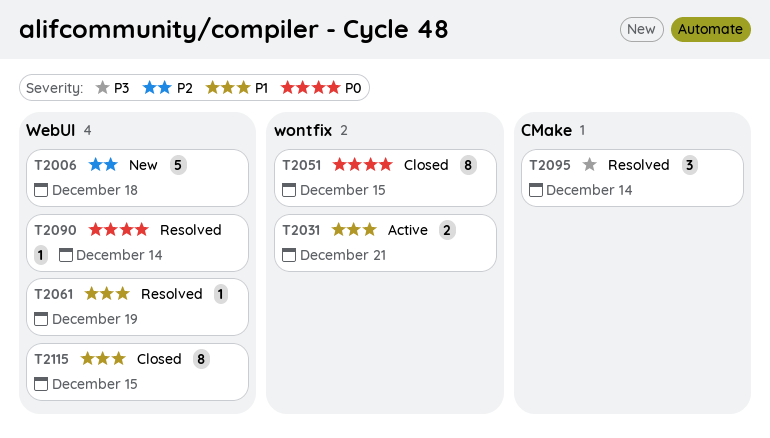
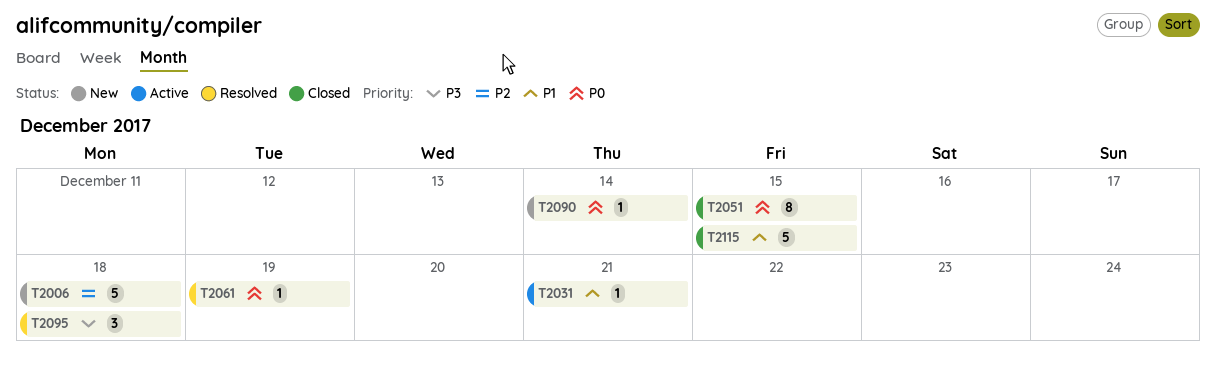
T2031, estimate: 2 -> 1
T2061, priority: P1 -> P0
T2090, status: Resolved -> New
T2095, due: Dec 14 -> Dec 18
T2115, estimate: 8 -> 5

